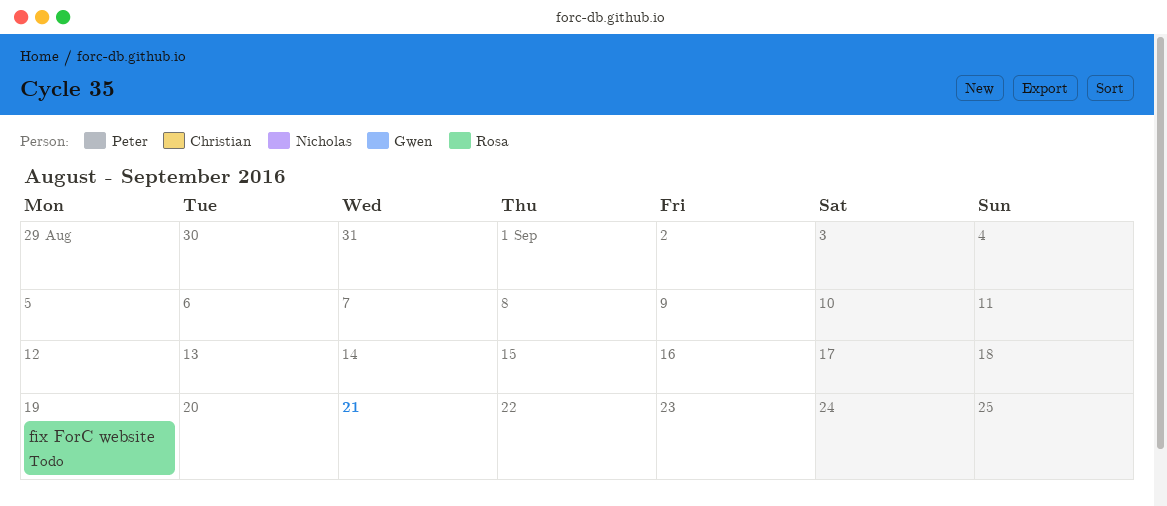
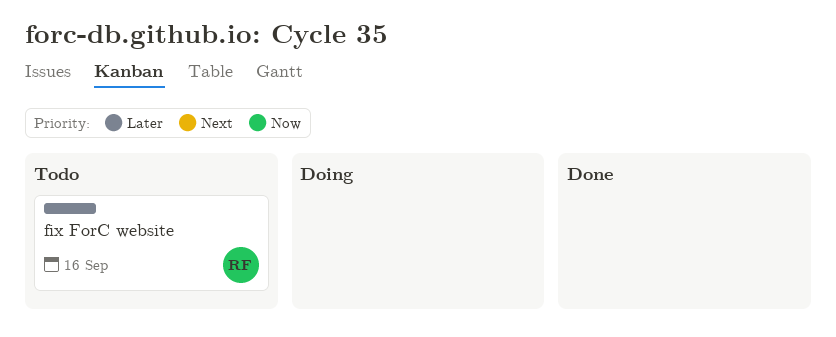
fix ForC website, due: Sep 19 -> Sep 16

